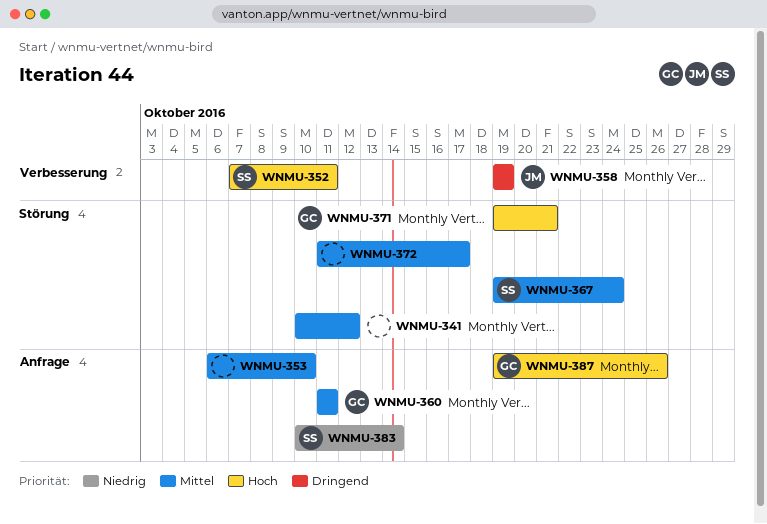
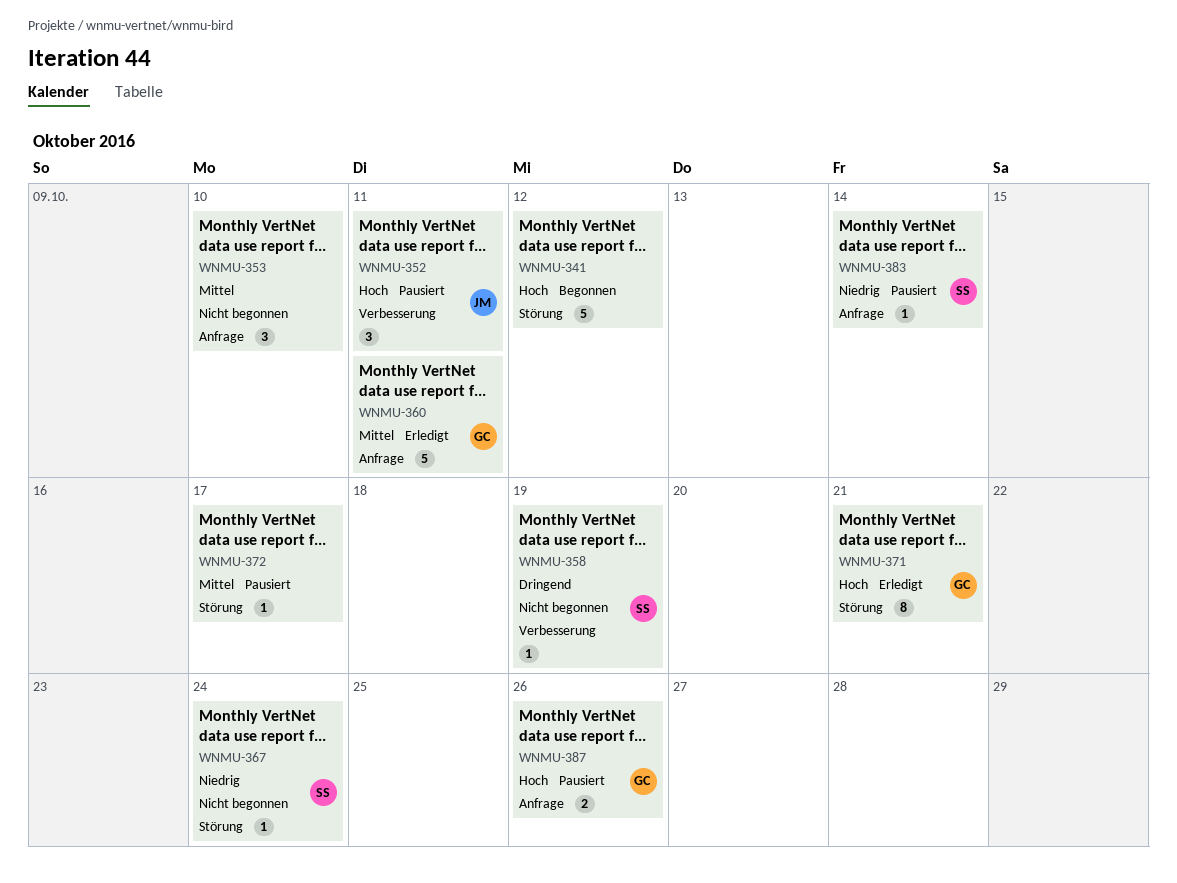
WNMU-341, priority: Mittel -> Hoch
WNMU-352, owner: SS -> JM
WNMU-358, owner: JM -> SS
WNMU-367, priority: Mittel -> Niedrig

